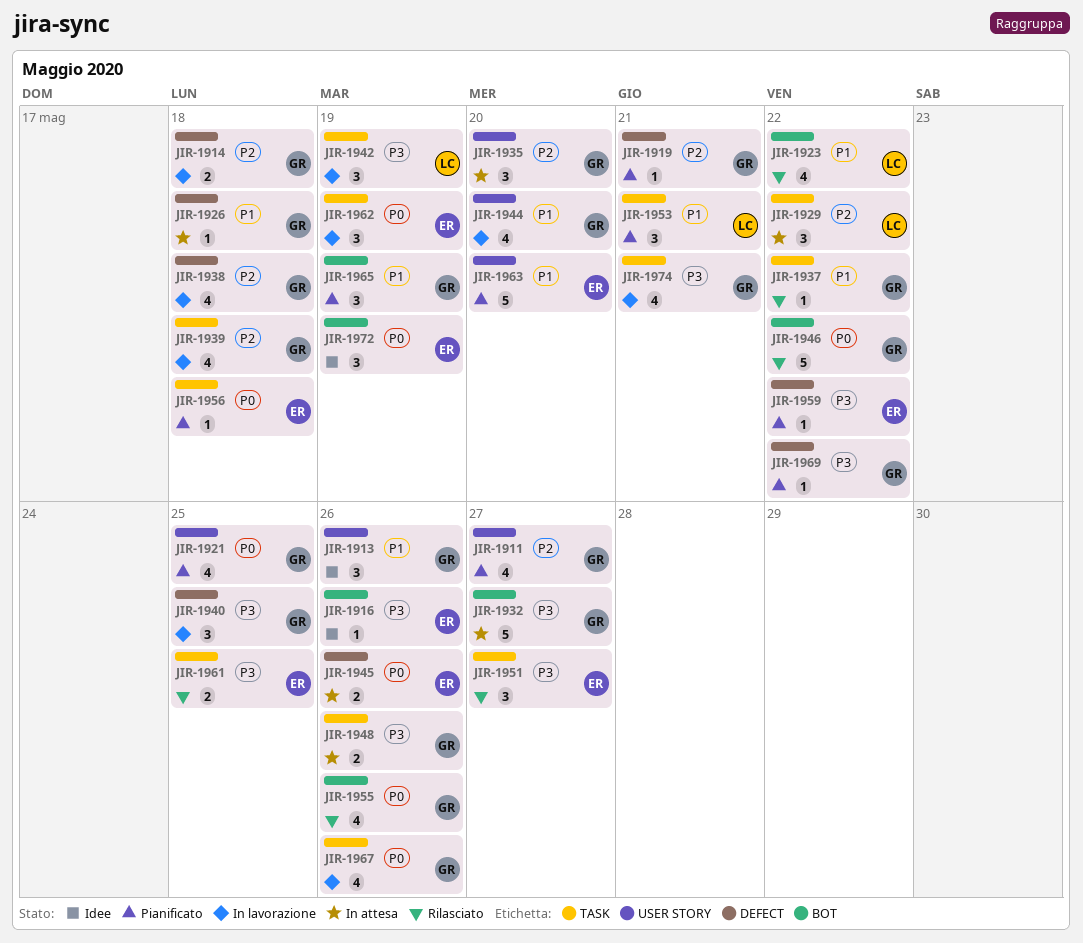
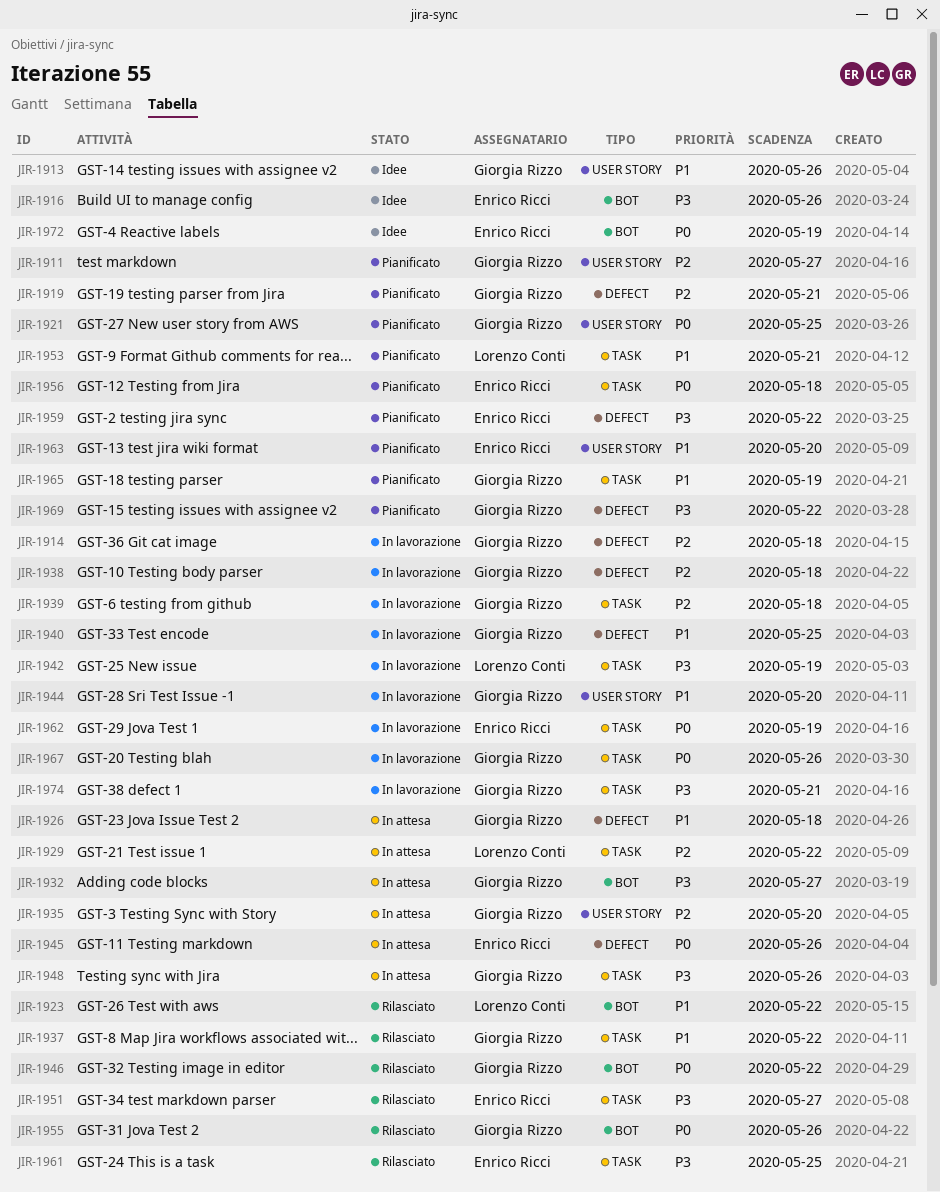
JIR-1940, priority: P3 -> P1
JIR-1965, label: BOT -> TASK

